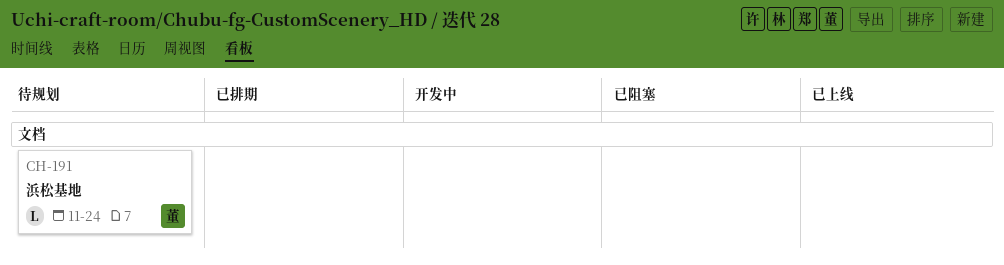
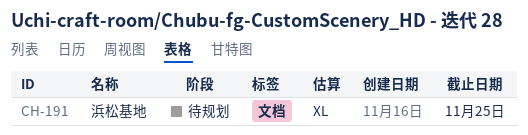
CH-191, estimate: L -> XL
CH-191, due: Nov 24 -> Nov 25

